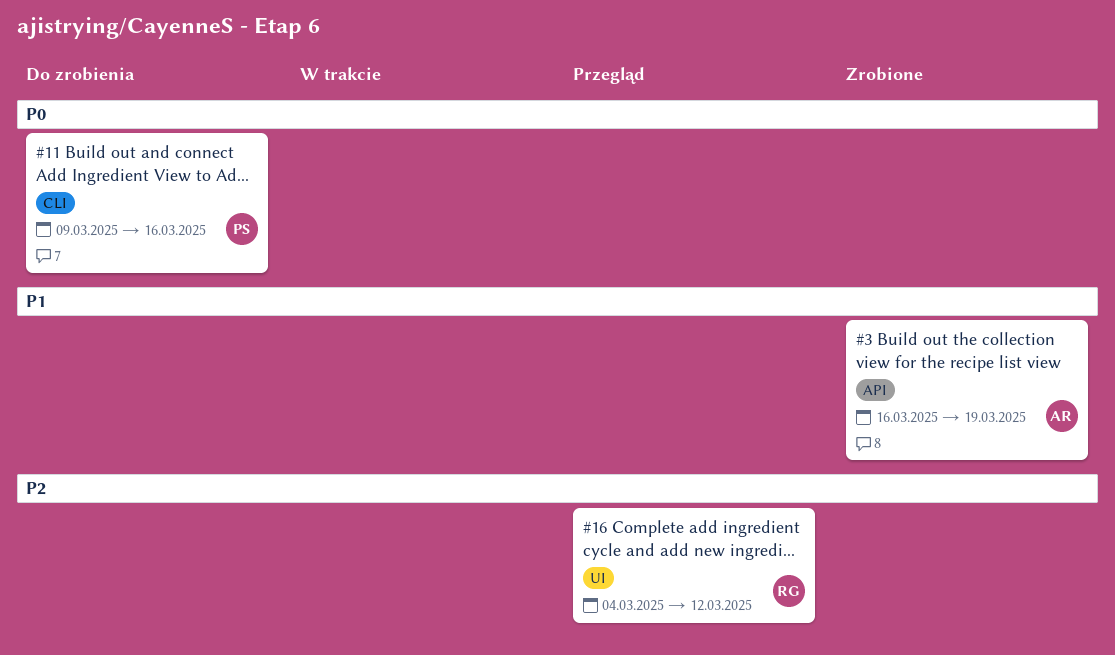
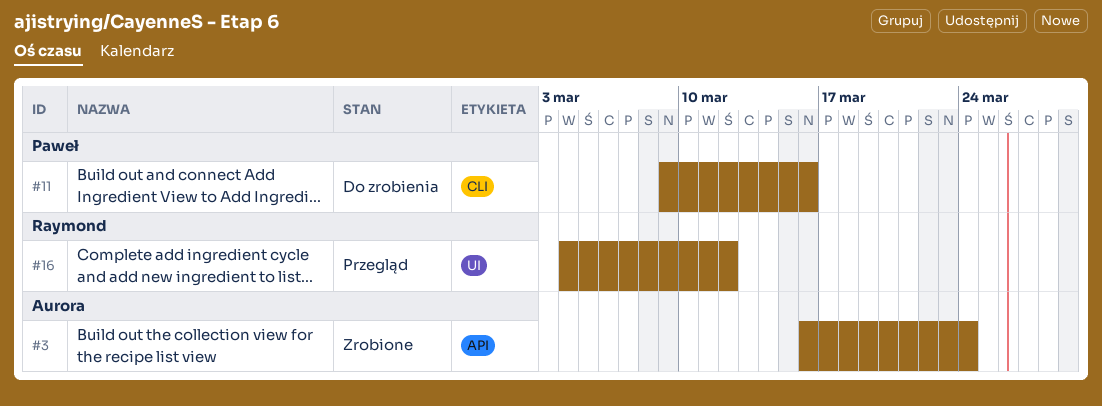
#3, due: Mar 19 -> Mar 24

